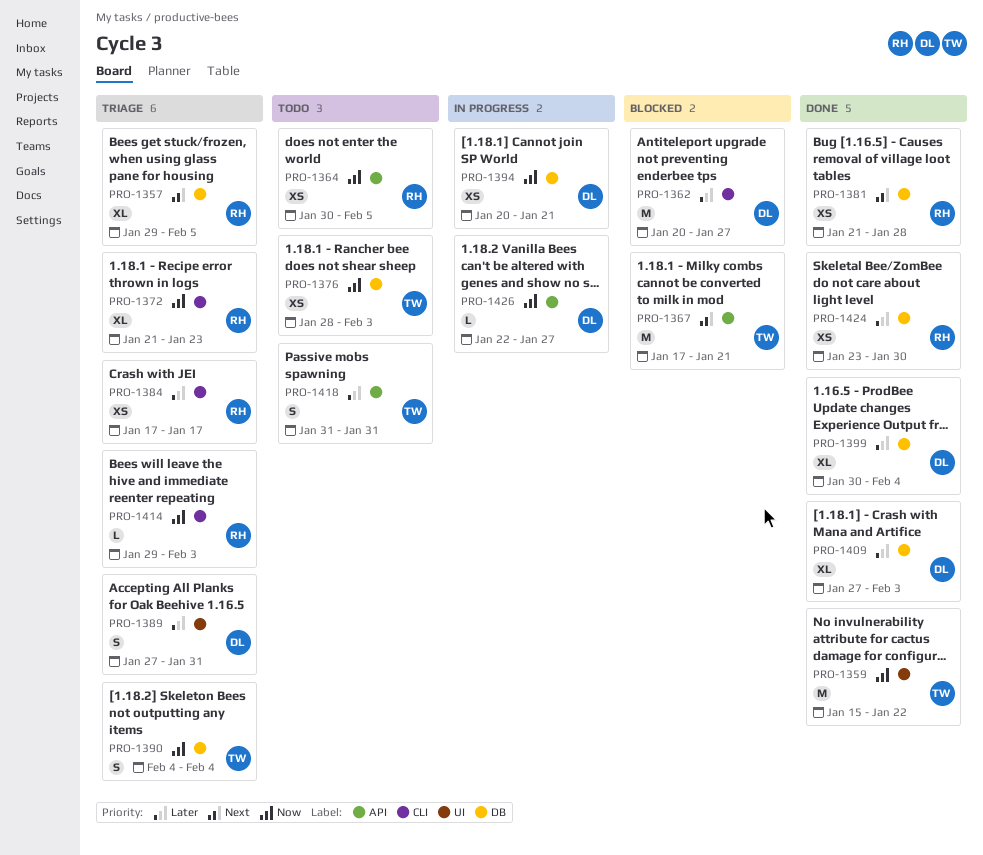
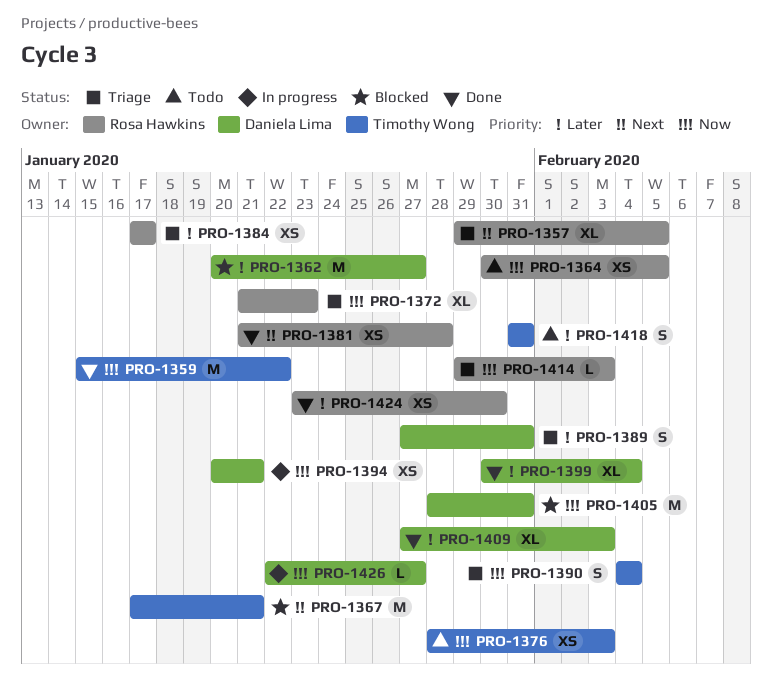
PRO-1405: none -> present

